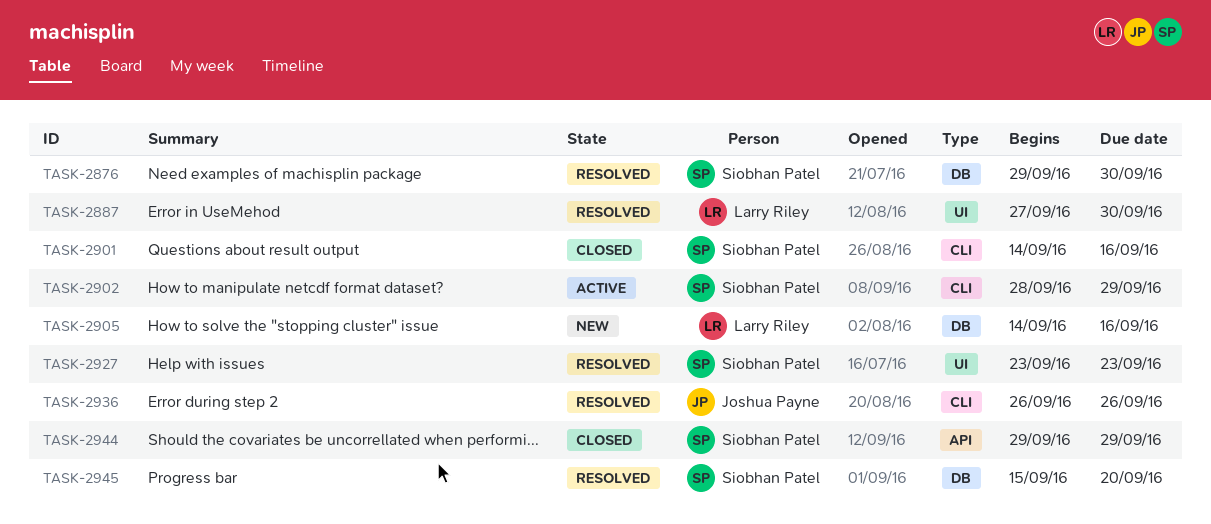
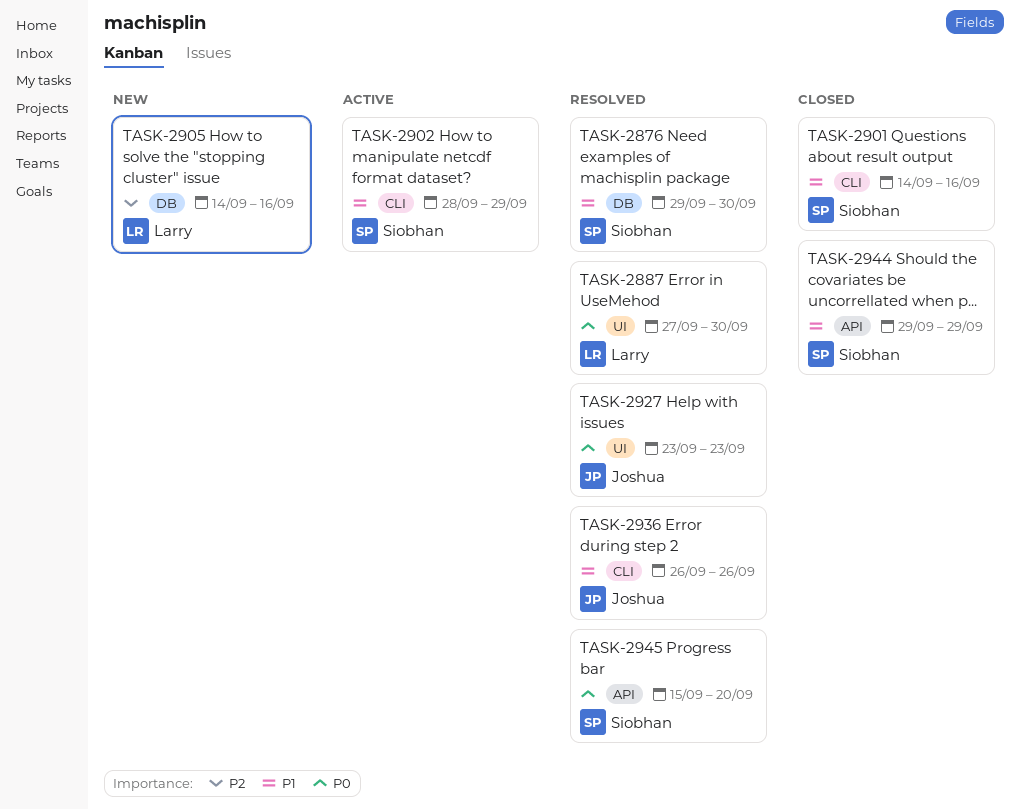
TASK-2927, owner: Siobhan Patel -> Joshua Payne
TASK-2945, label: DB -> API

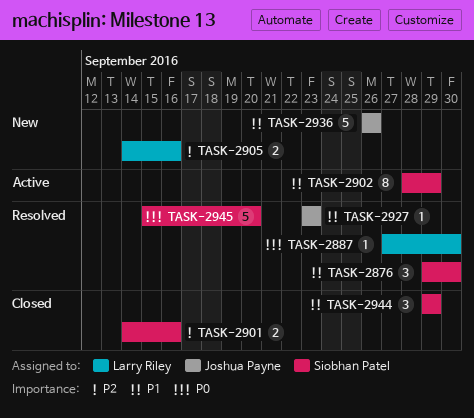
TASK-2901, priority: P1 -> P2
TASK-2927, priority: P0 -> P1
TASK-2936, status: Resolved -> New

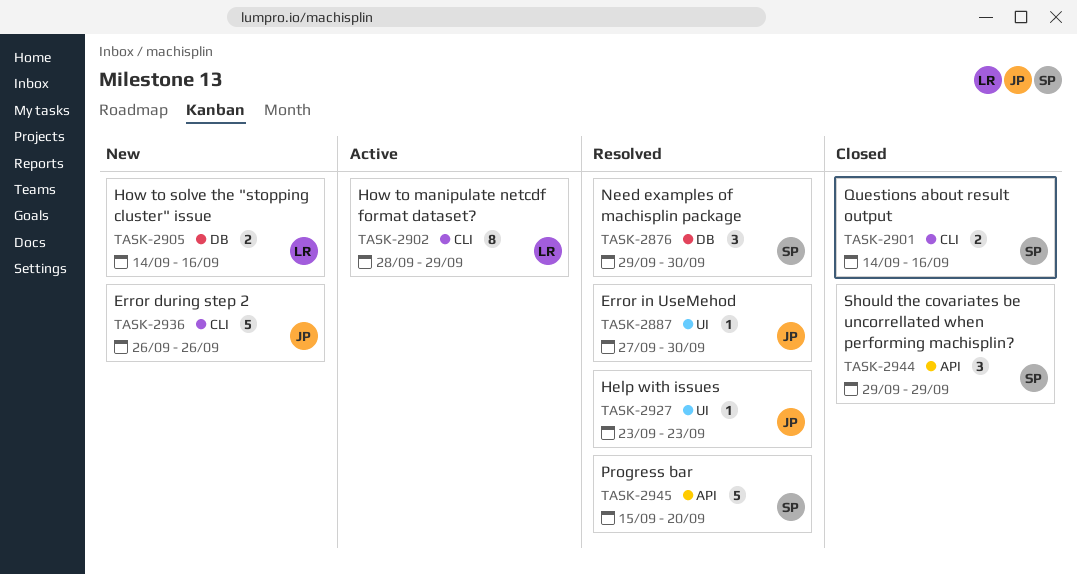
TASK-2887, owner: Larry Riley -> Joshua Payne
TASK-2902, owner: Siobhan Patel -> Larry Riley

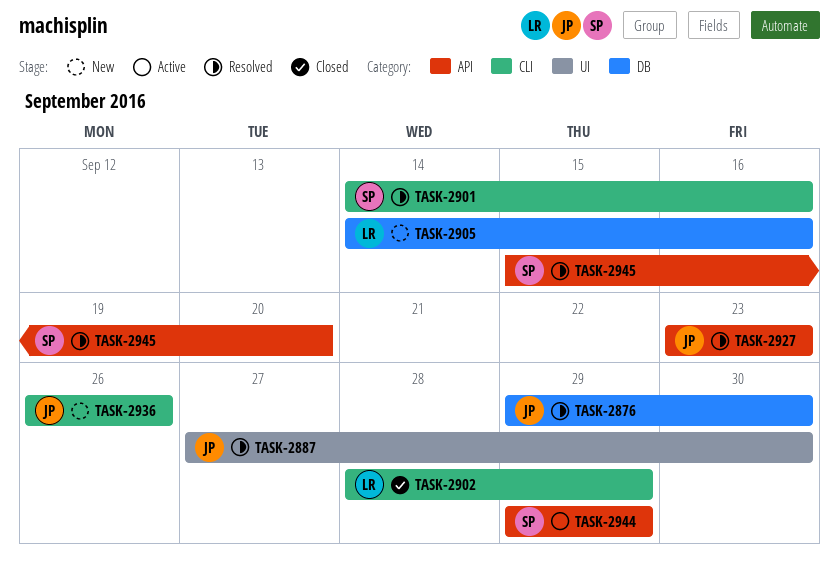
TASK-2876, owner: SP -> JP
TASK-2901, status: Closed -> Resolved
TASK-2902, status: Active -> Closed
TASK-2927, label: UI -> API
TASK-2944, status: Closed -> Active

